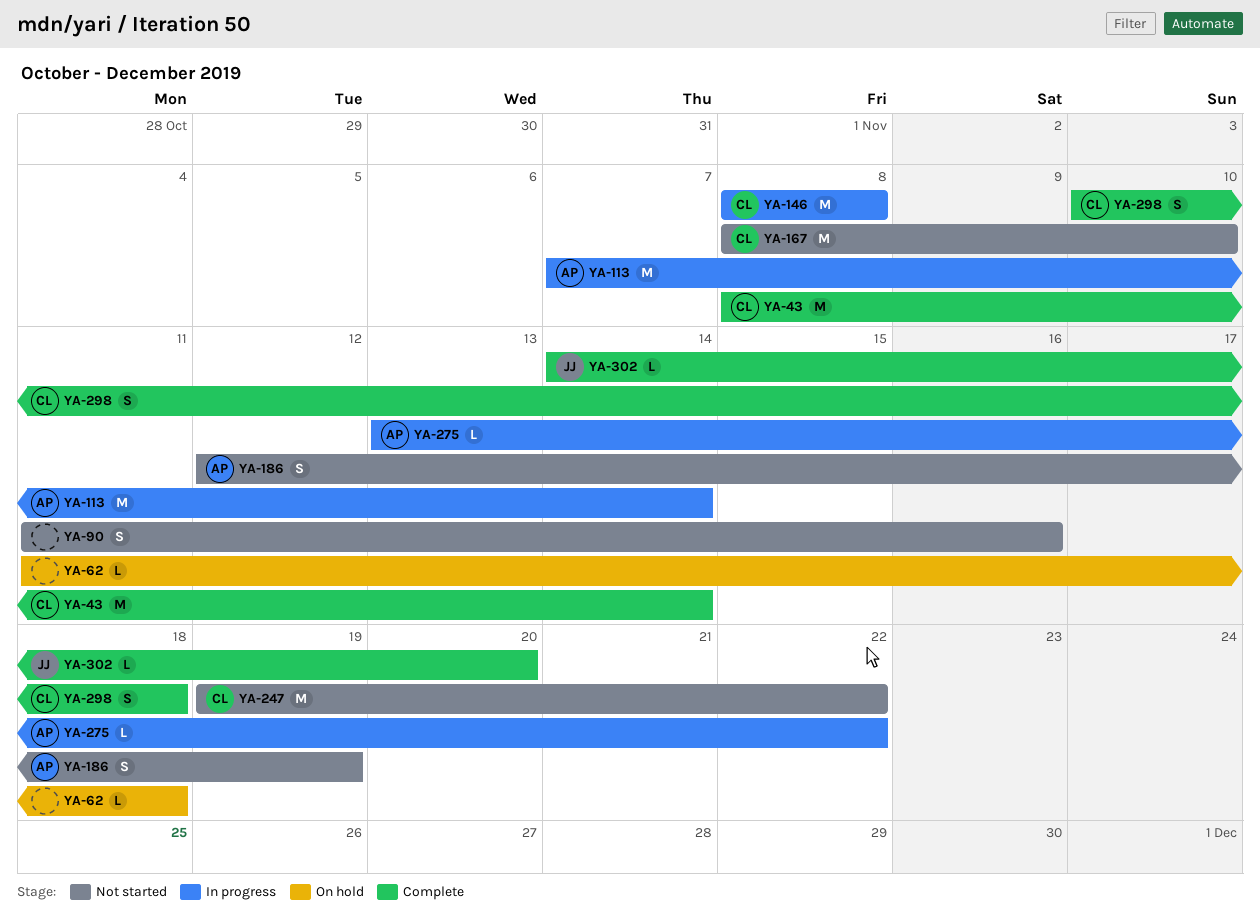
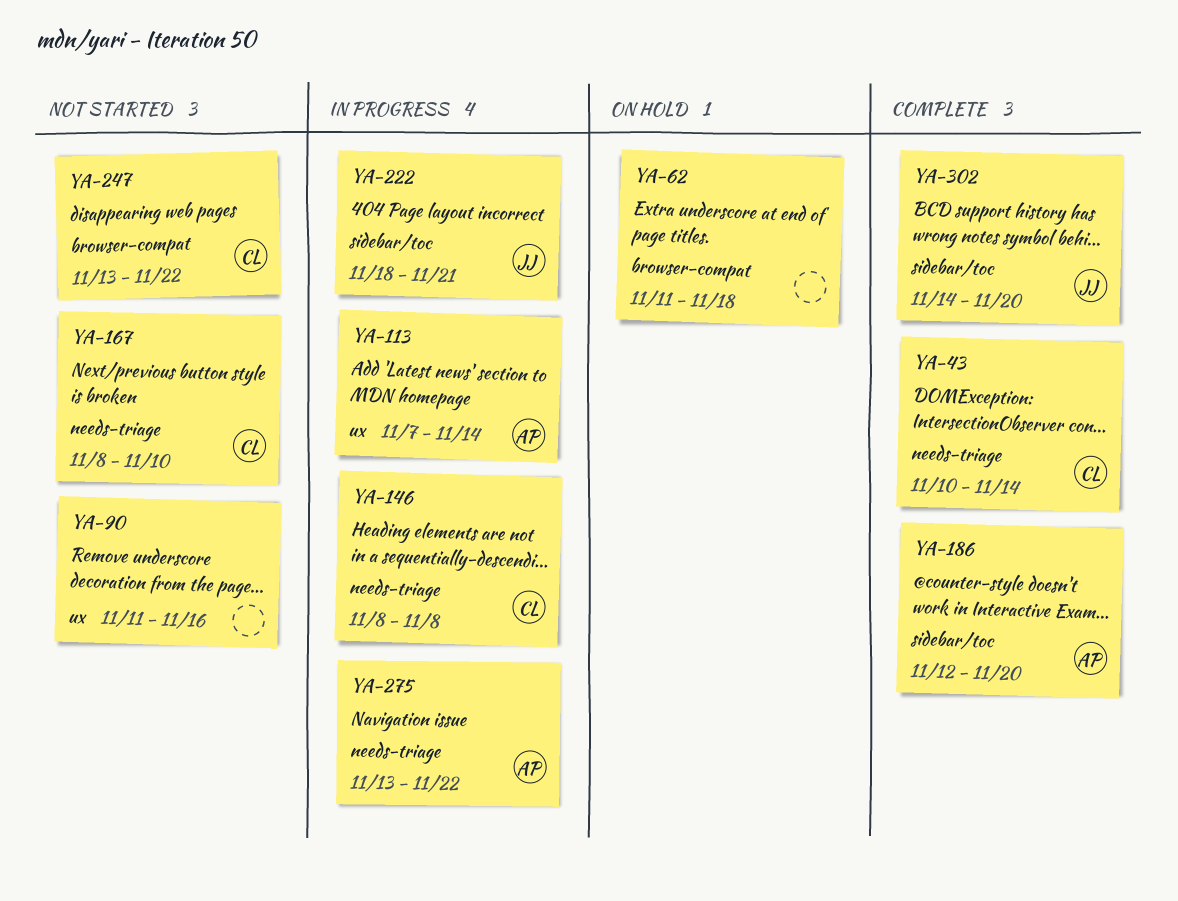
YA-43, start: Nov 8 -> Nov 10
YA-186, status: Not started -> Complete
YA-186, due: Nov 19 -> Nov 20
YA-222: none -> present
YA-247, start: Nov 19 -> Nov 13
YA-298: present -> none

